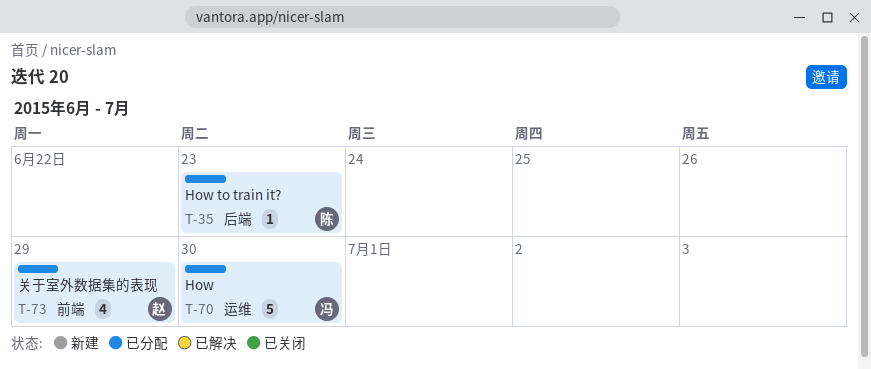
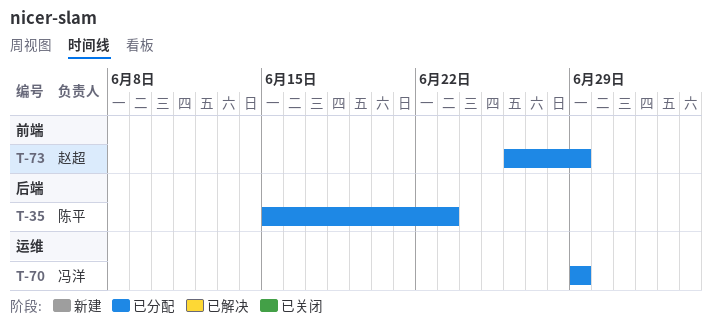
T-70, due: Jun 30 -> Jun 29

